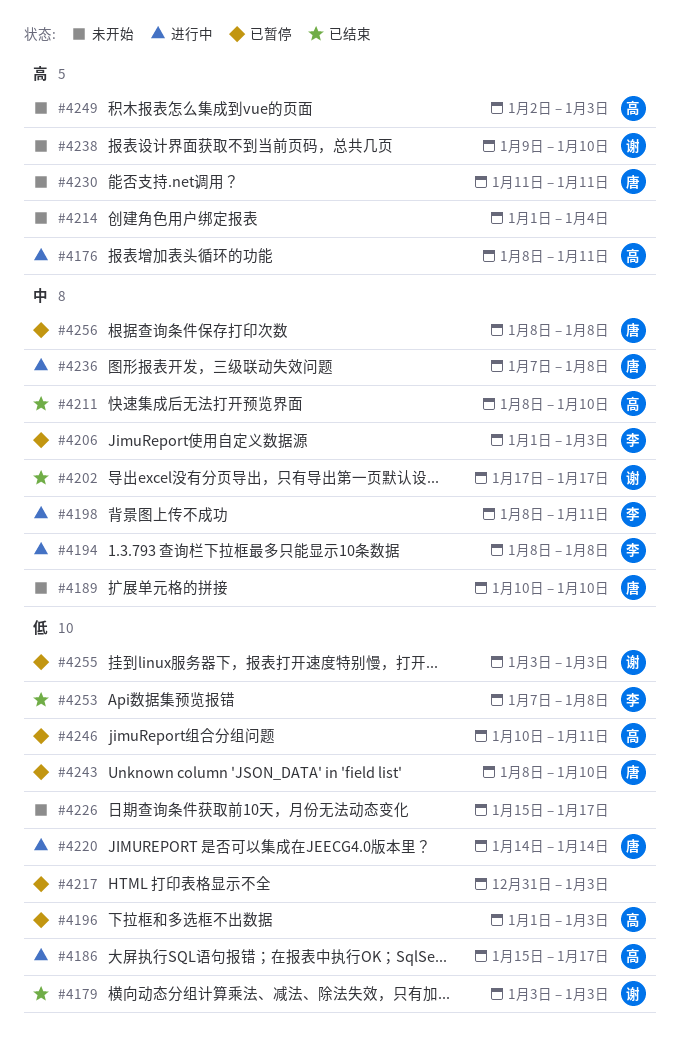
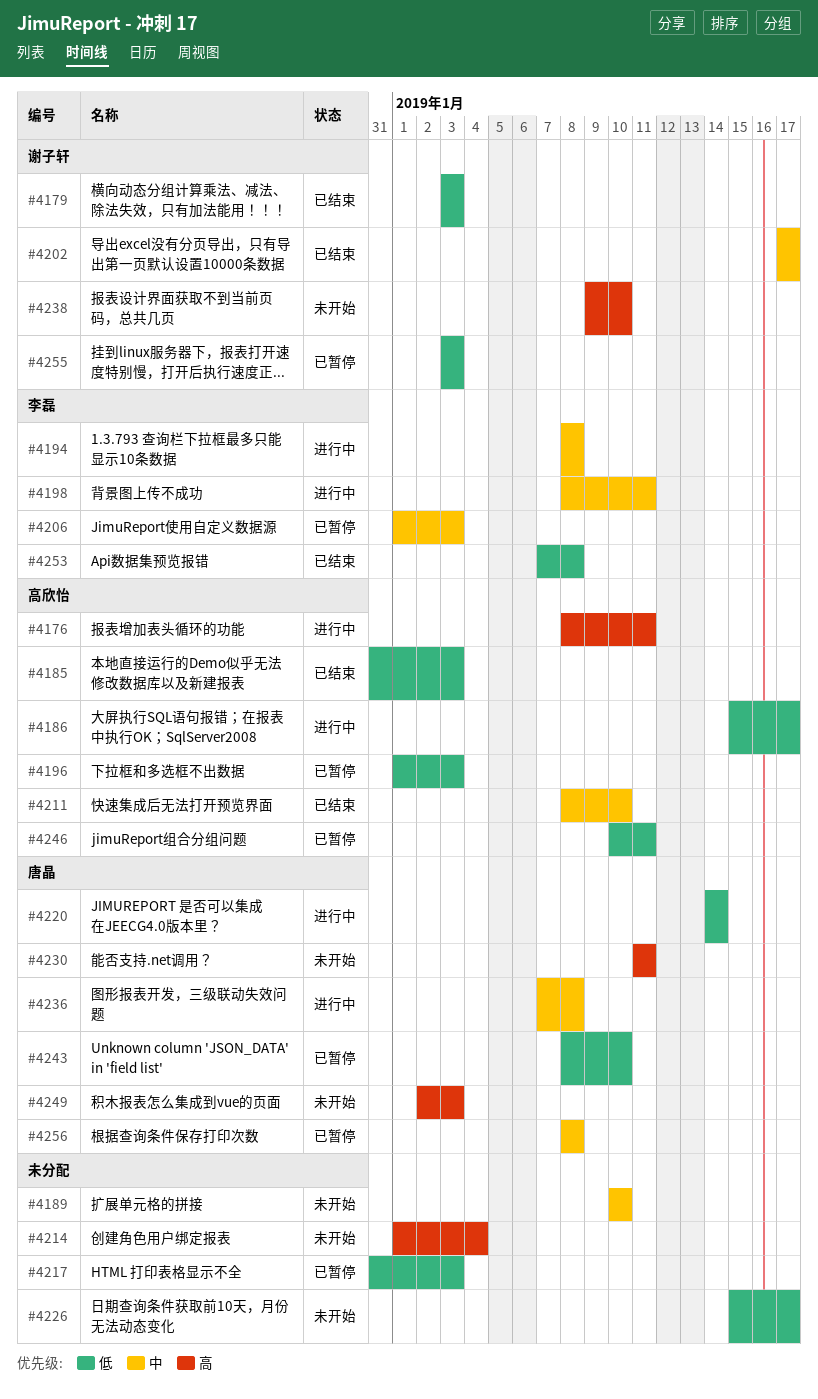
#4185: none -> present
#4189, owner: 唐晶 -> none
#4249, owner: 高欣怡 -> 唐晶

